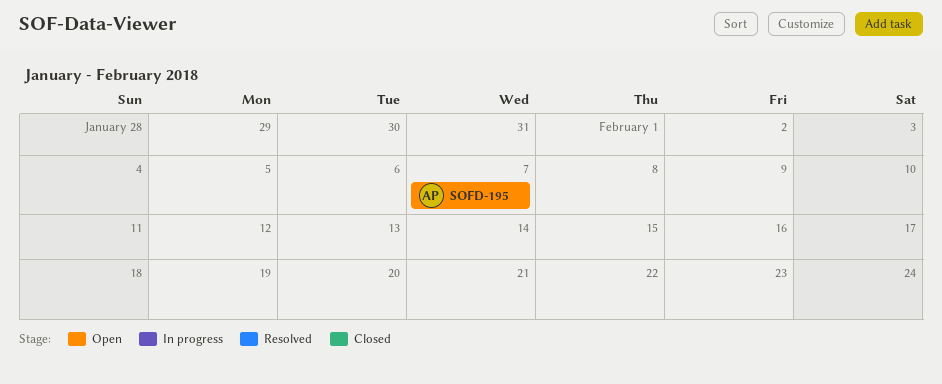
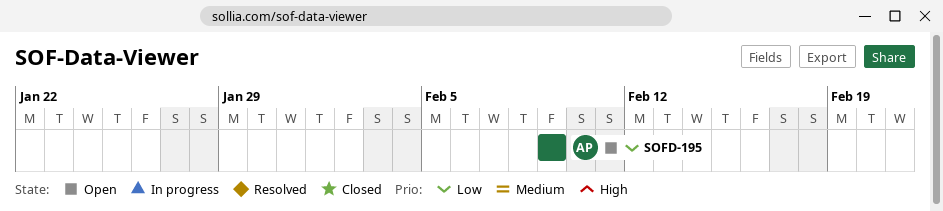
SOFD-195, start: Feb 7 -> Feb 9
SOFD-195, due: Feb 7 -> Feb 9

